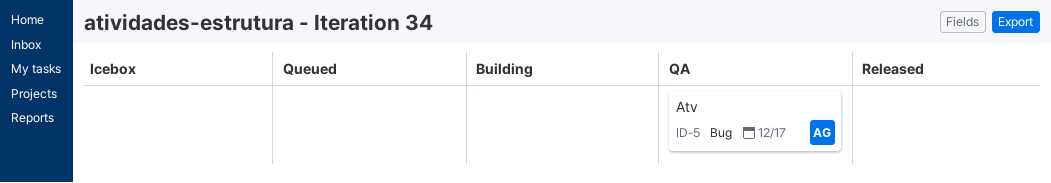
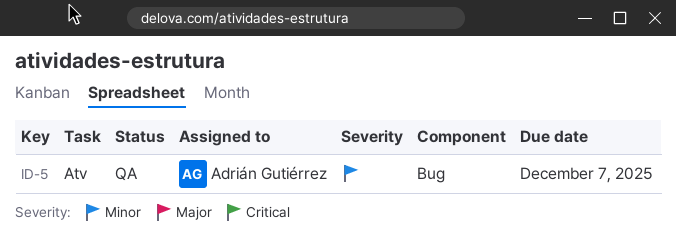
ID-5, due: Dec 17 -> Dec 7

